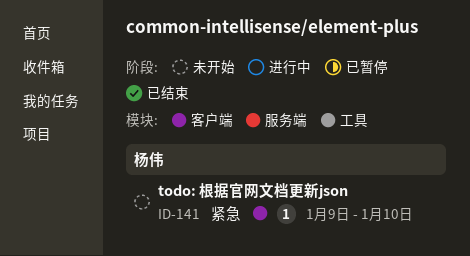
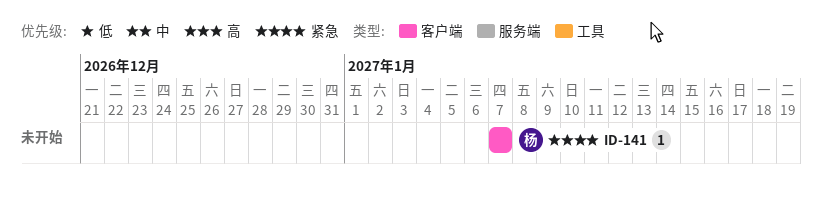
ID-141, start: Jan 9 -> Jan 7
ID-141, due: Jan 10 -> Jan 7

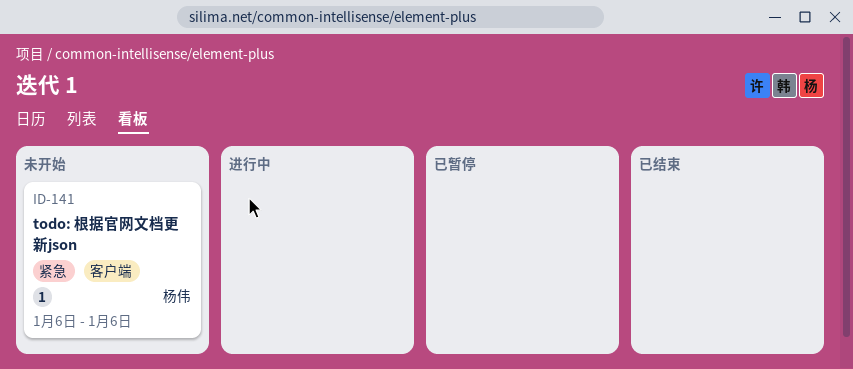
ID-141, start: Jan 7 -> Jan 6
ID-141, due: Jan 7 -> Jan 6

